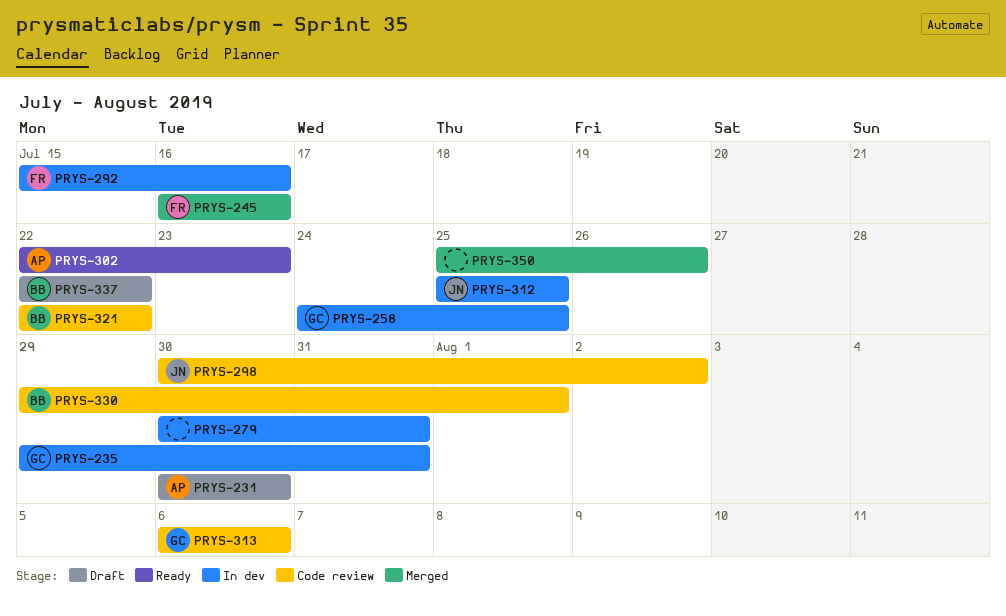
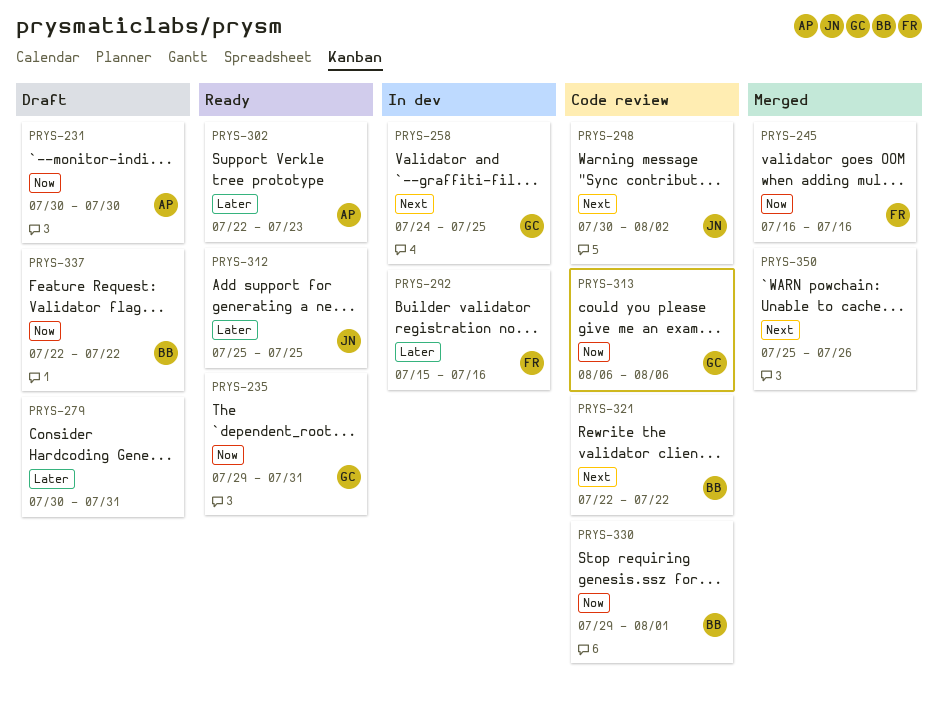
PRYS-235, status: In dev -> Ready
PRYS-279, status: In dev -> Draft
PRYS-312, status: In dev -> Ready

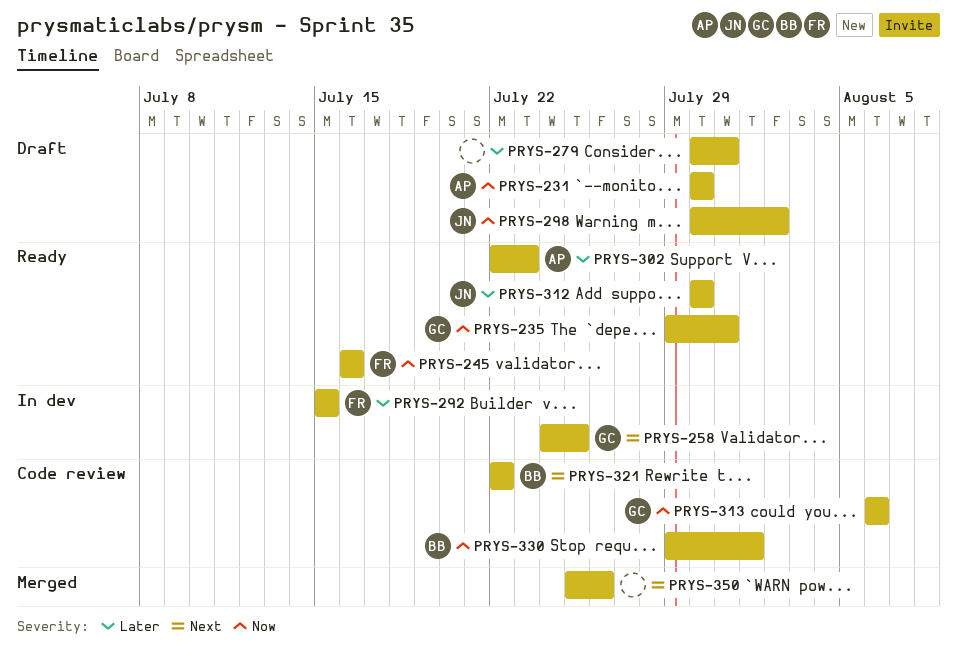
PRYS-245, status: Merged -> Ready
PRYS-292, due: Jul 16 -> Jul 15
PRYS-298, status: Code review -> Draft
PRYS-298, priority: Next -> Now
PRYS-312, start: Jul 25 -> Jul 30
PRYS-312, due: Jul 25 -> Jul 30
PRYS-337: present -> none

